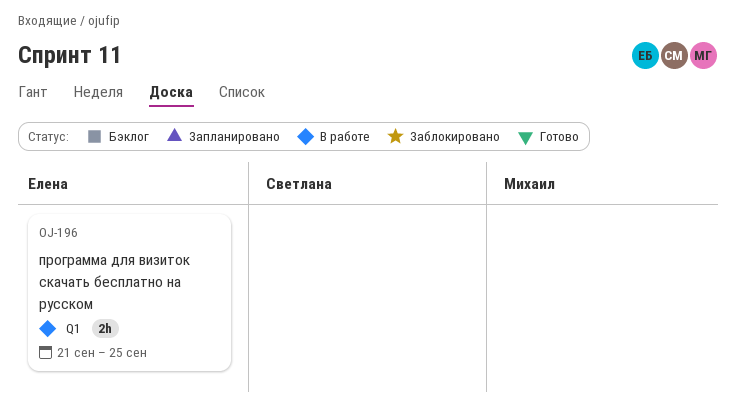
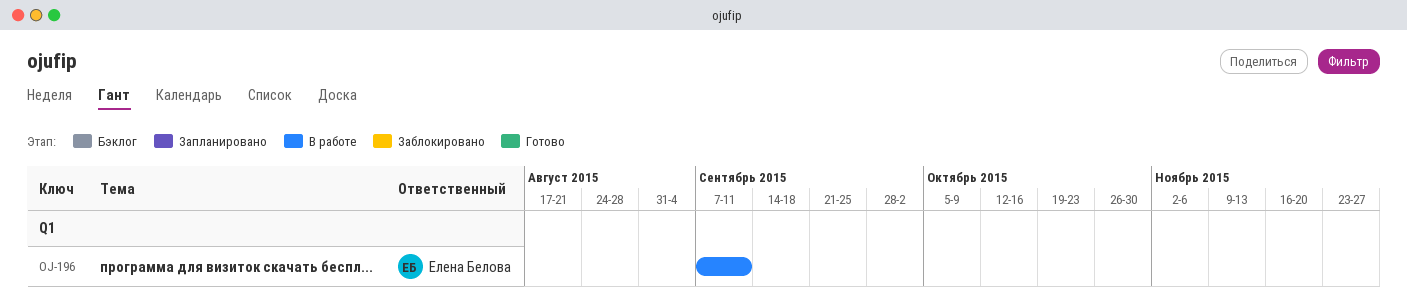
OJ-196, start: Sep 21 -> Sep 7
OJ-196, due: Sep 25 -> Sep 11

